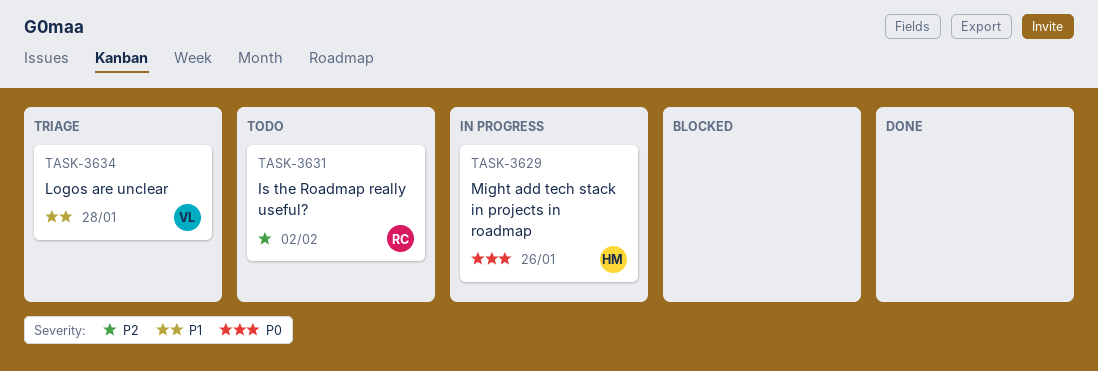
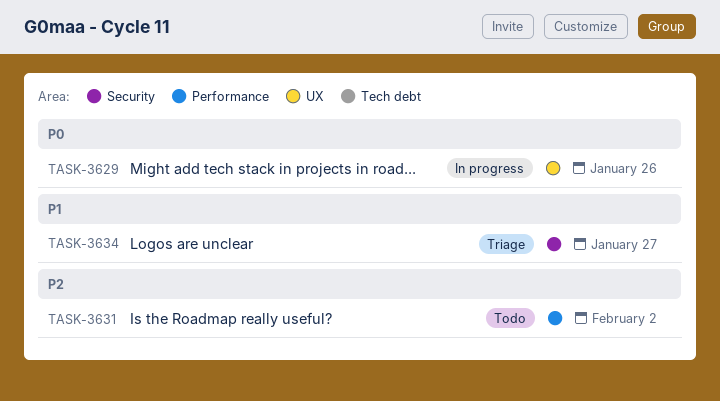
TASK-3634, due: Jan 28 -> Jan 27

